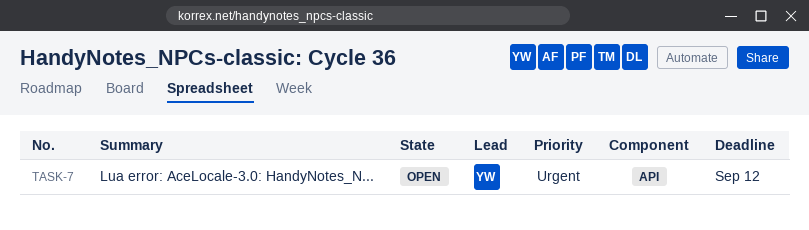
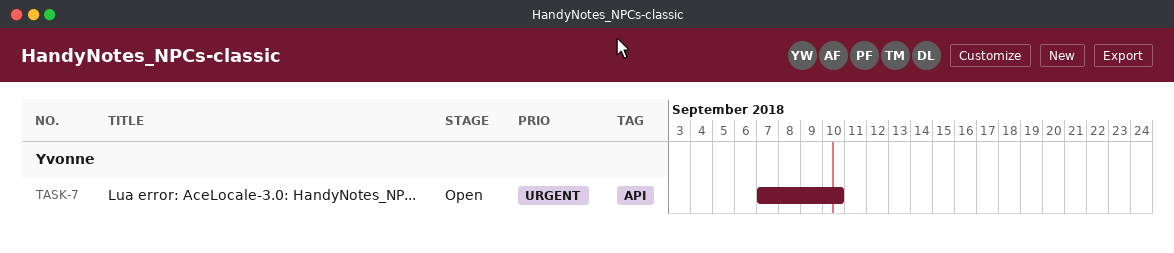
TASK-7, due: Sep 12 -> Sep 10

